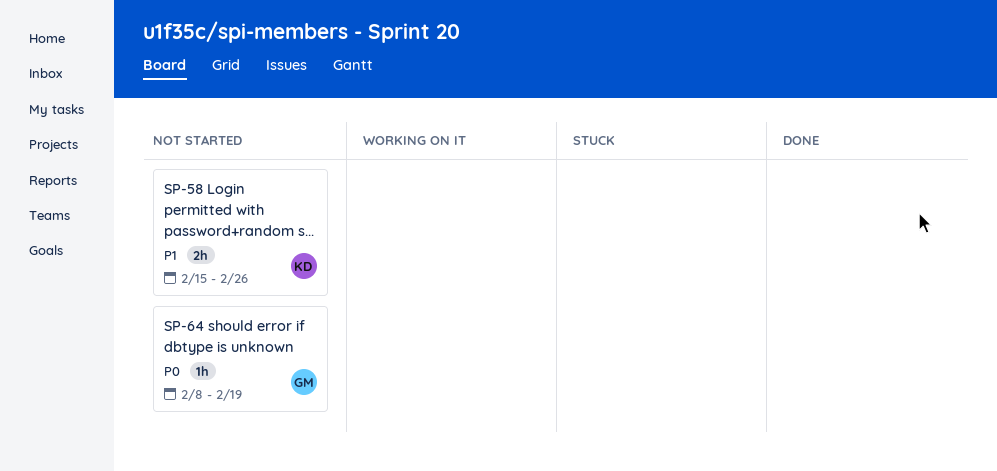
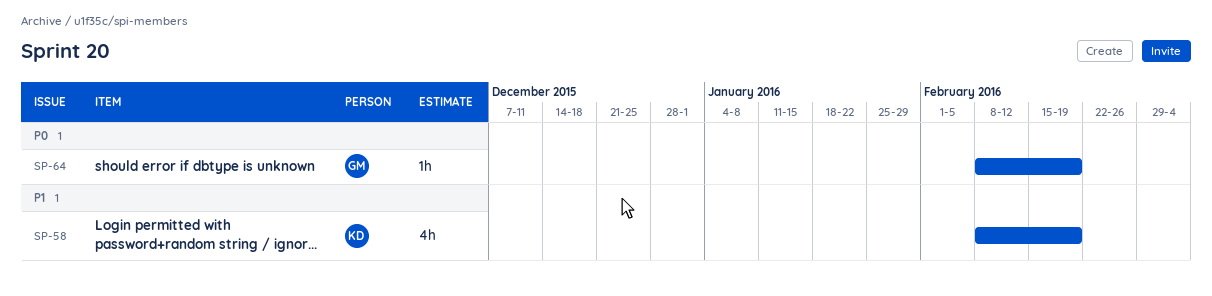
SP-58, estimate: 2h -> 4h
SP-58, start: Feb 15 -> Feb 8
SP-58, due: Feb 26 -> Feb 19

